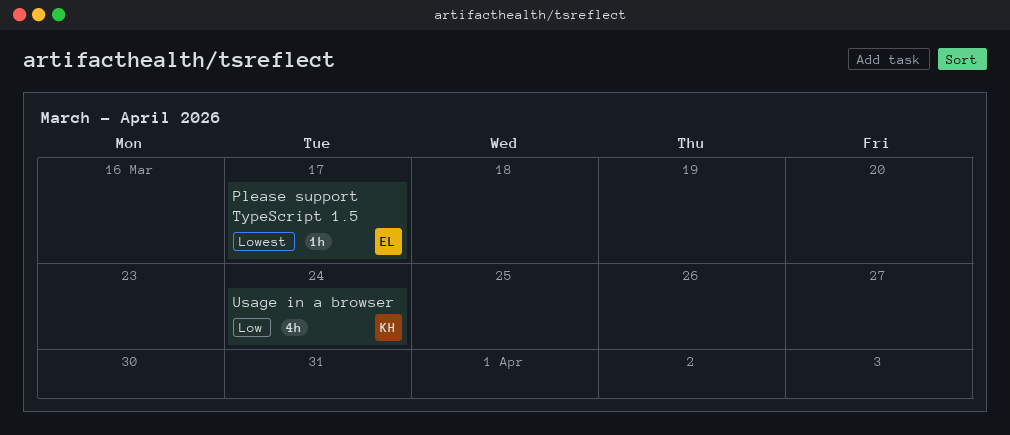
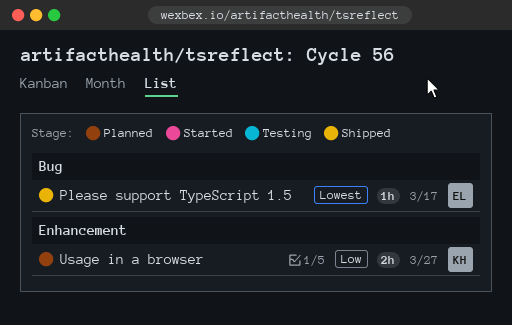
Usage in a browser, estimate: 4h -> 2h
Usage in a browser, due: Mar 24 -> Mar 27

